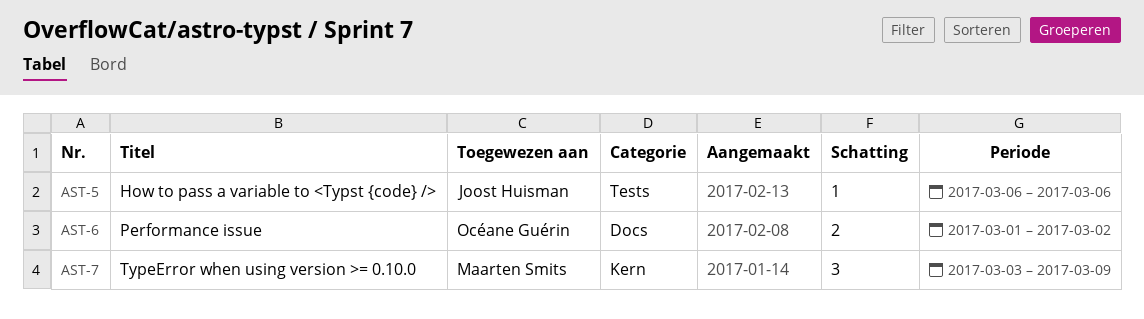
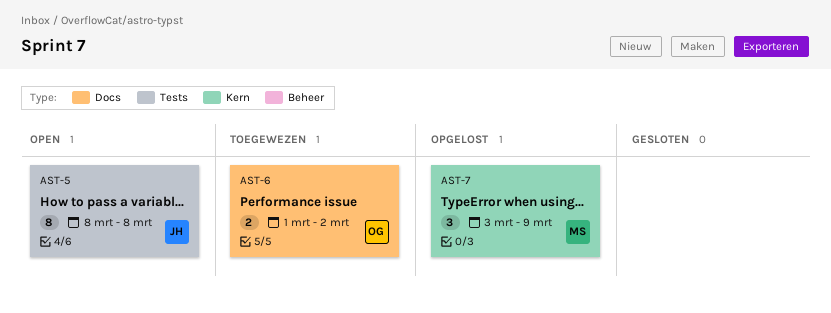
AST-5, estimate: 1 -> 8
AST-5, start: Mar 6 -> Mar 8
AST-5, due: Mar 6 -> Mar 8

